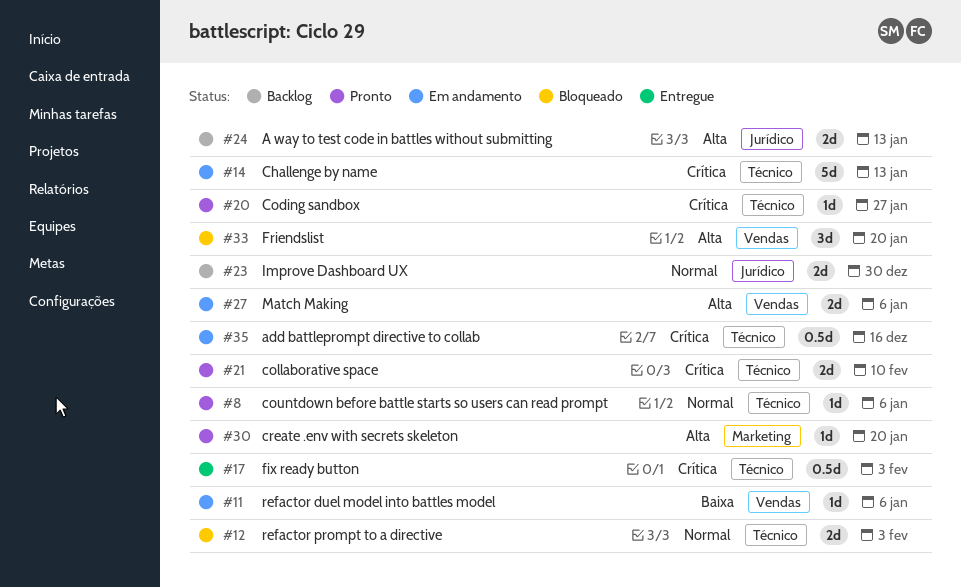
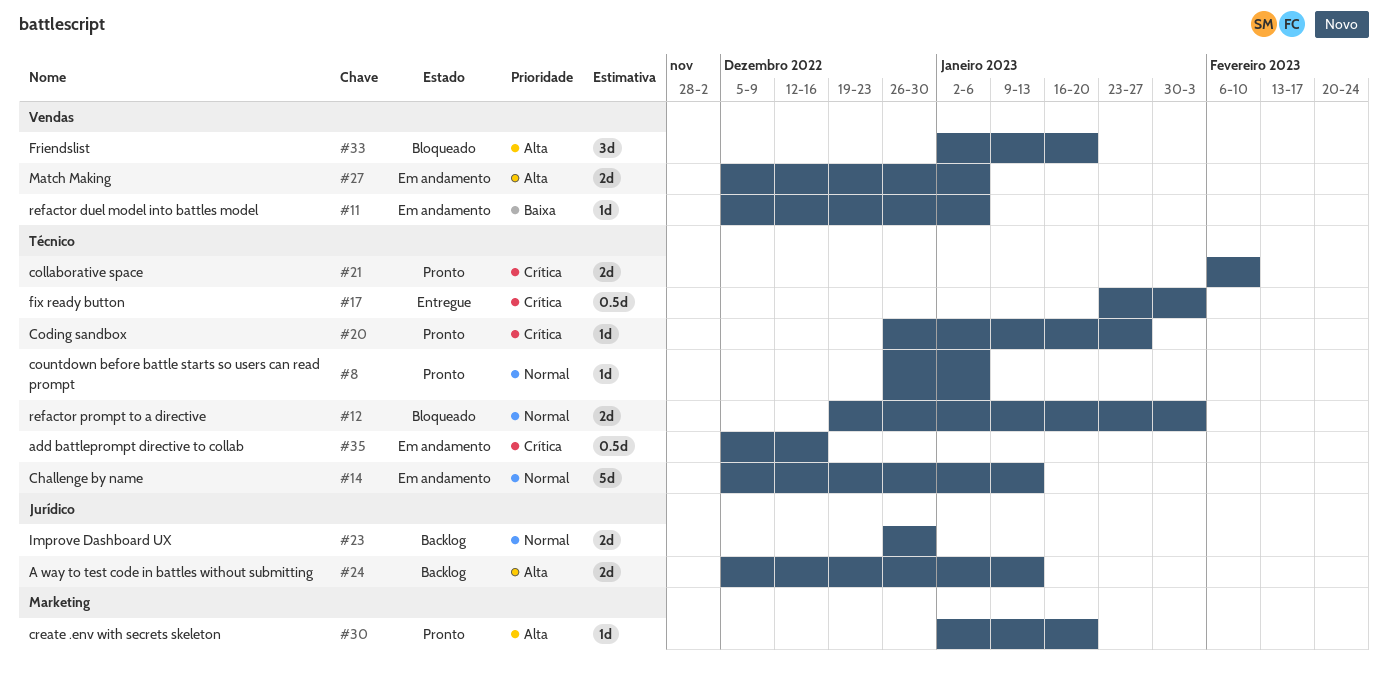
#14, priority: Crítica -> Normal

